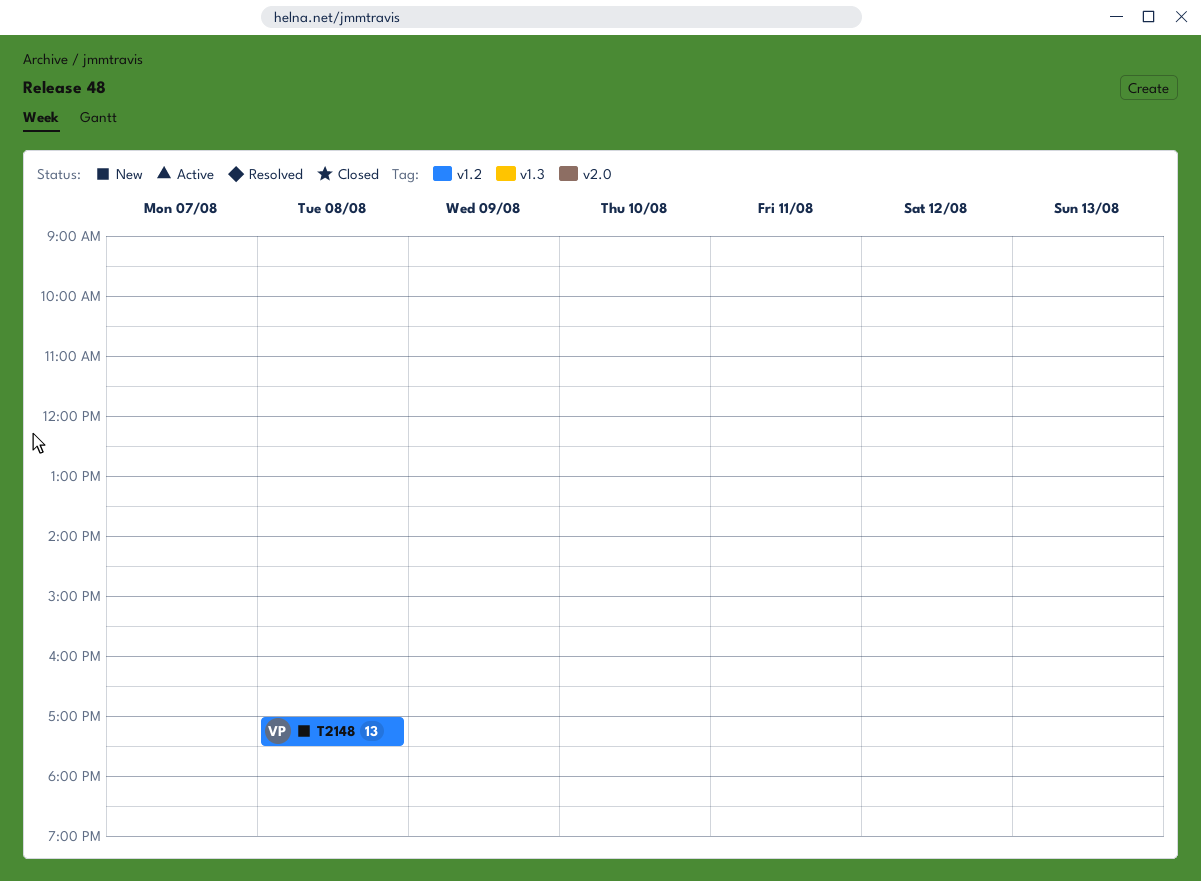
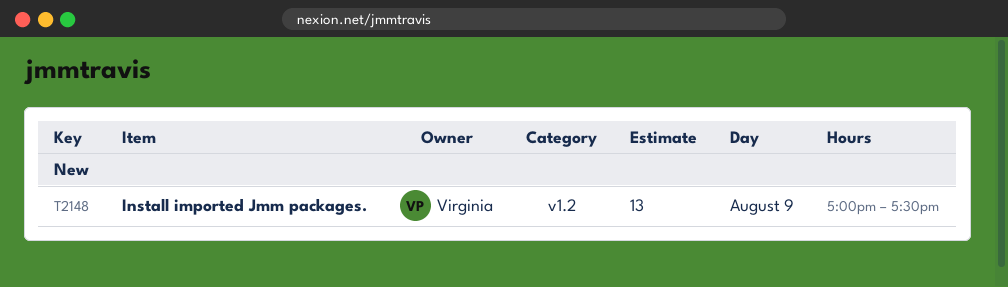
T2148, day: Aug 8 -> Aug 9

